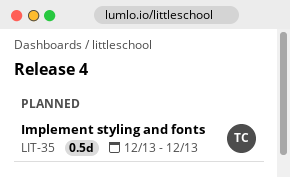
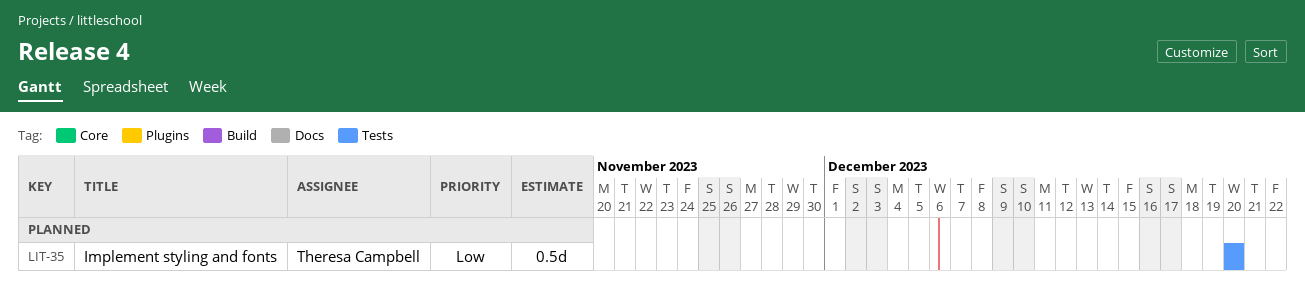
LIT-35, start: Dec 13 -> Dec 20
LIT-35, due: Dec 13 -> Dec 20

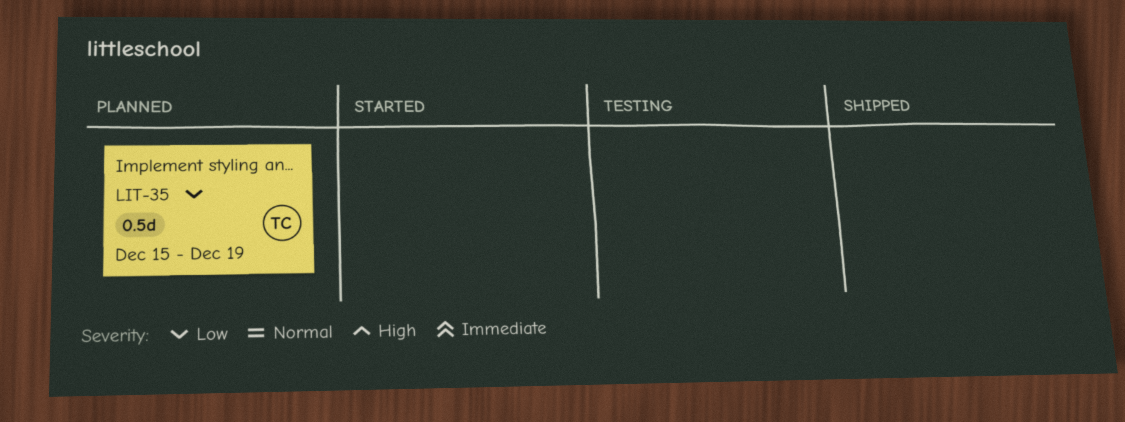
LIT-35, start: Dec 20 -> Dec 15
LIT-35, due: Dec 20 -> Dec 19

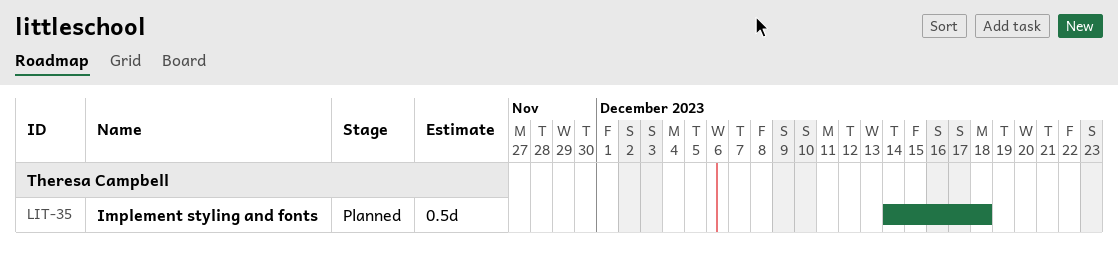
LIT-35, start: Dec 15 -> Dec 14
LIT-35, due: Dec 19 -> Dec 18

